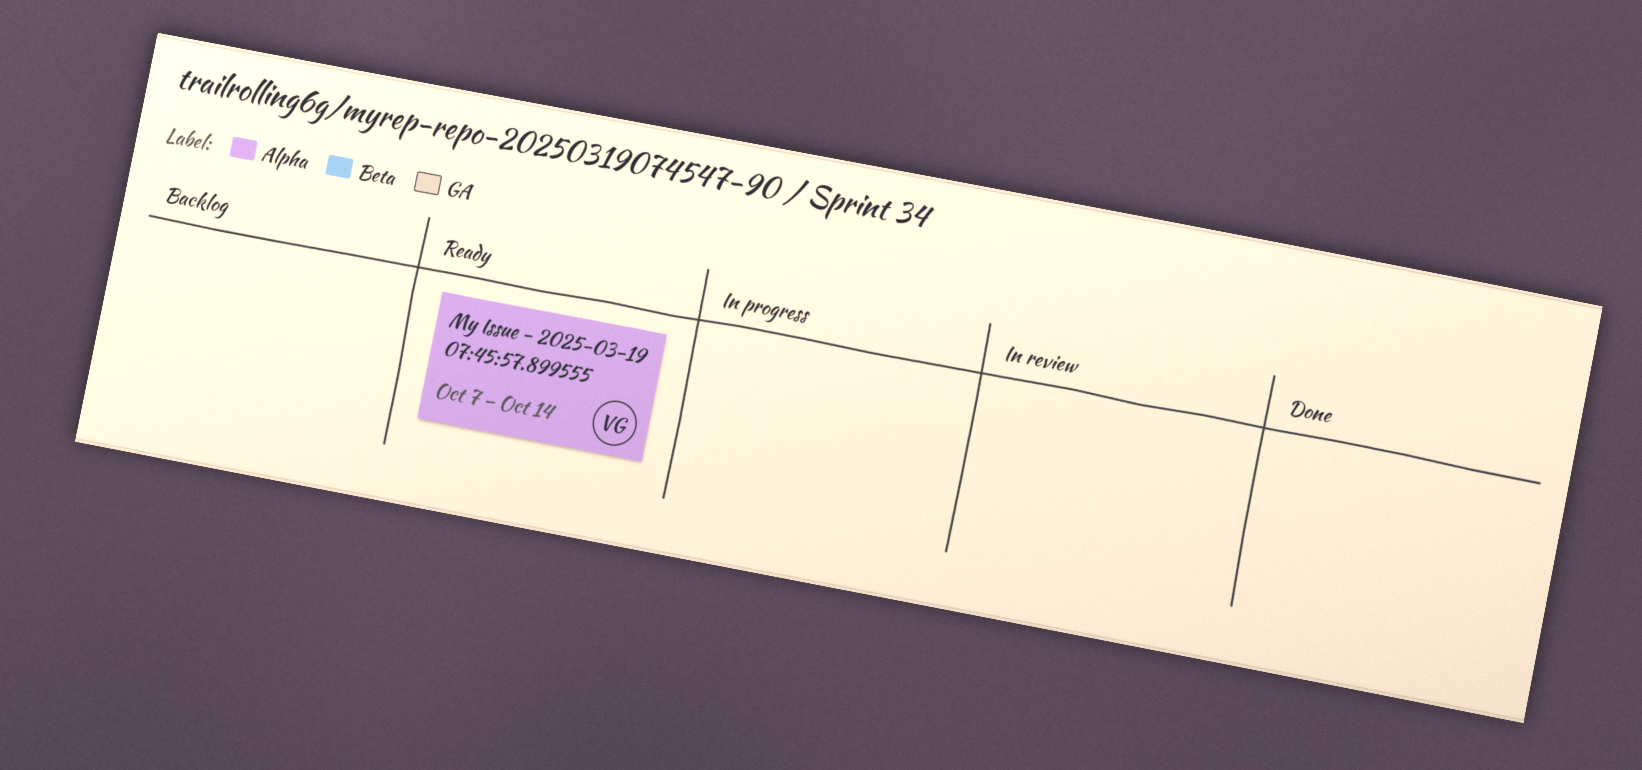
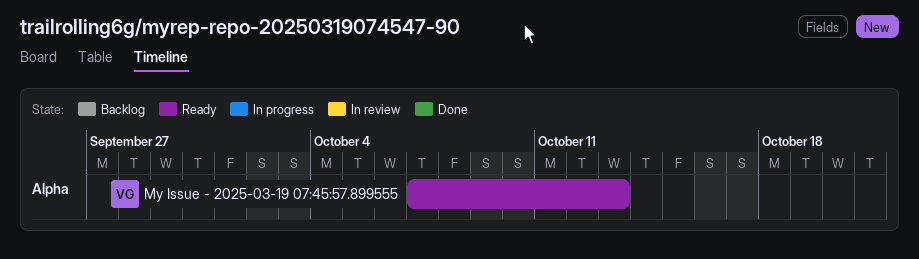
My Issue - 2025-03-19 07:45:57.899555, due: Oct 14 -> Oct 13

